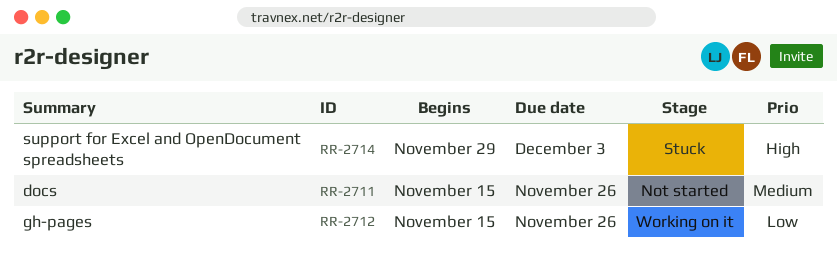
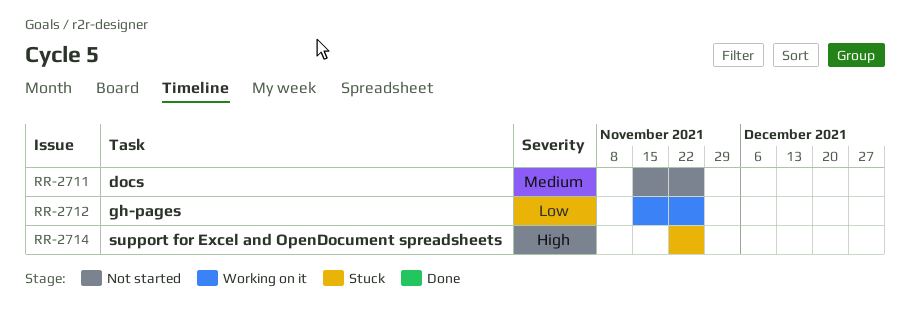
RR-2714, start: Nov 29 -> Nov 22
RR-2714, due: Dec 3 -> Nov 26

